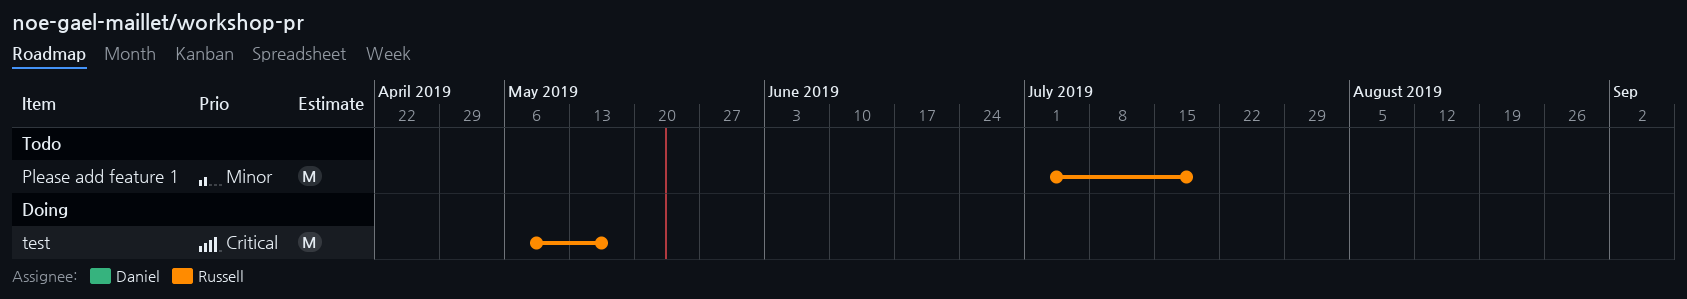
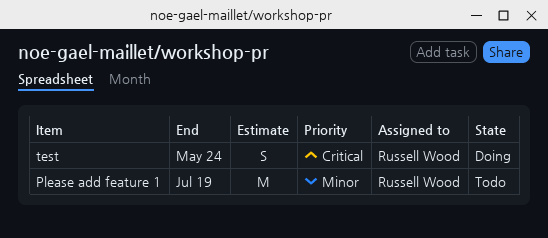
test, estimate: M -> S
test, due: May 17 -> May 24

